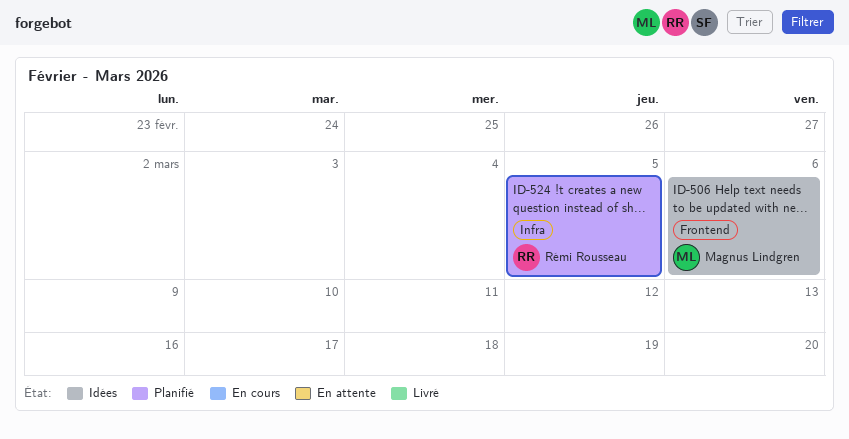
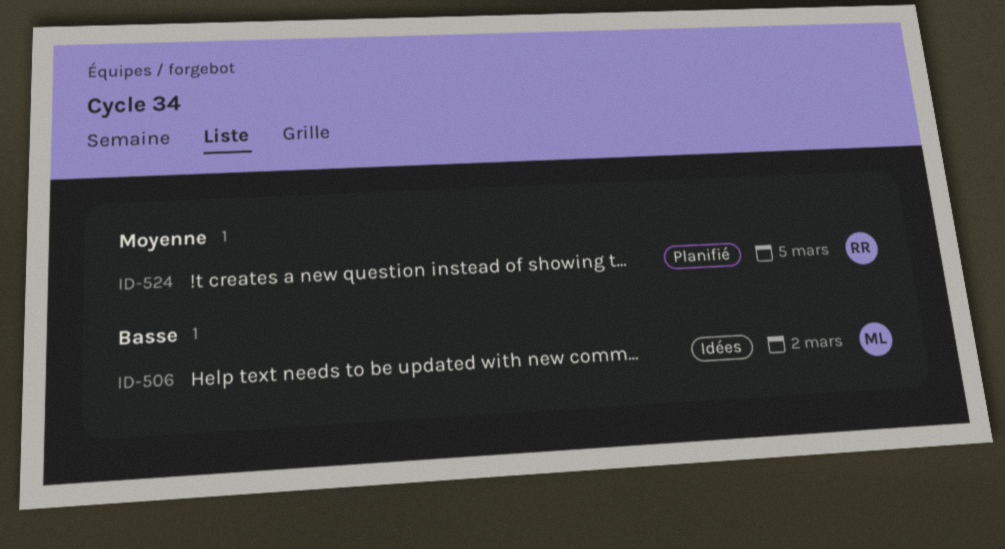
ID-506, due: Mar 6 -> Mar 2

